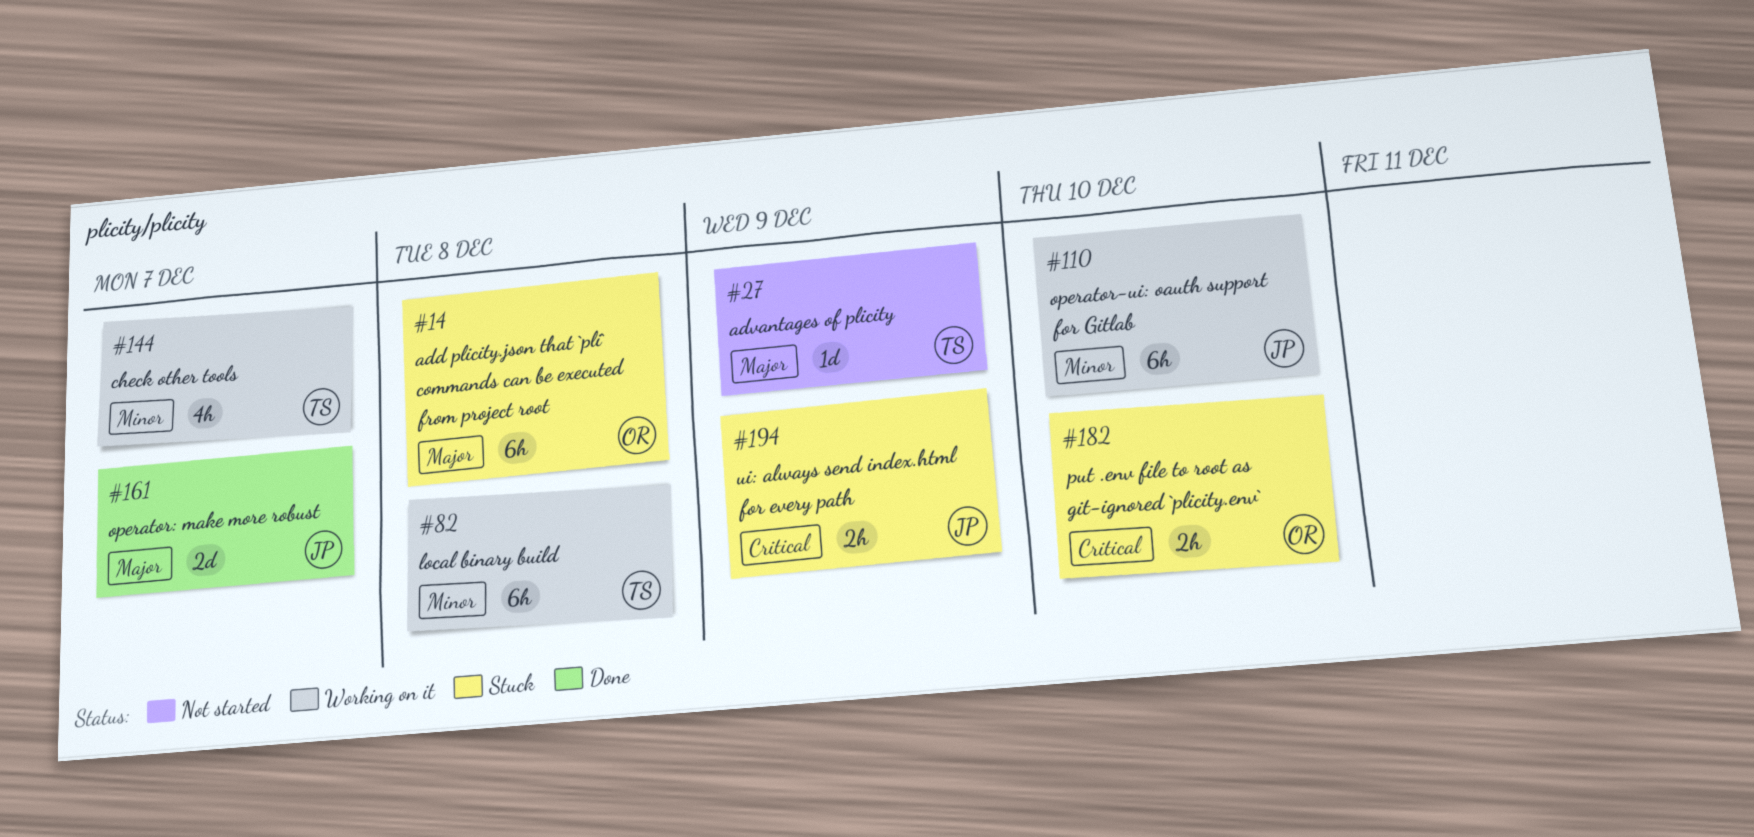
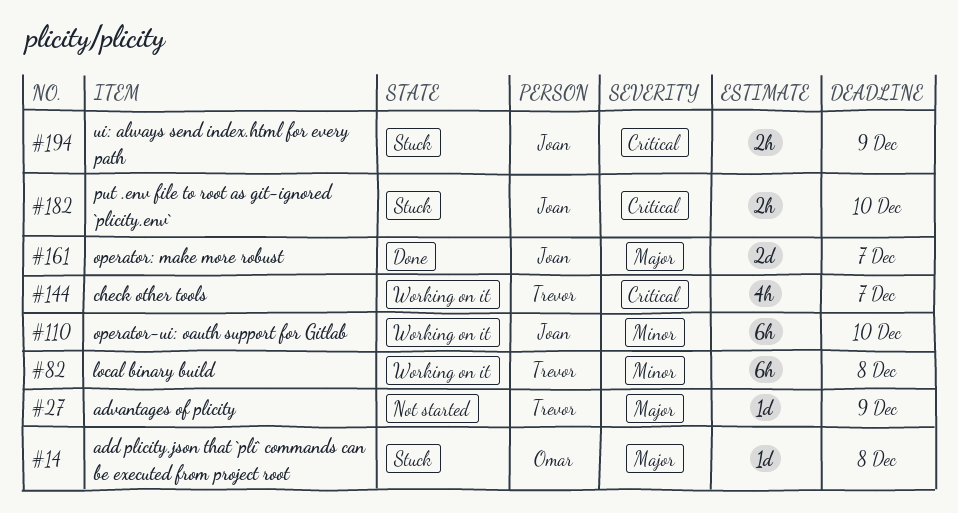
#14, estimate: 6h -> 1d
#144, priority: Minor -> Critical
#182, owner: Omar -> Joan

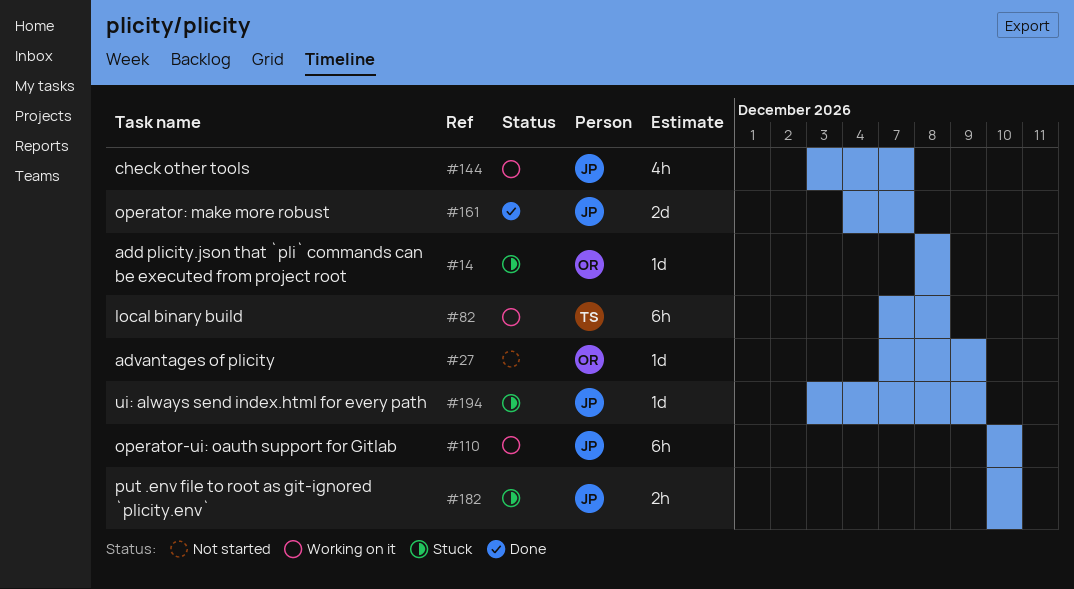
#27, owner: Trevor -> Omar
#144, owner: Trevor -> Joan
#194, estimate: 2h -> 1d

